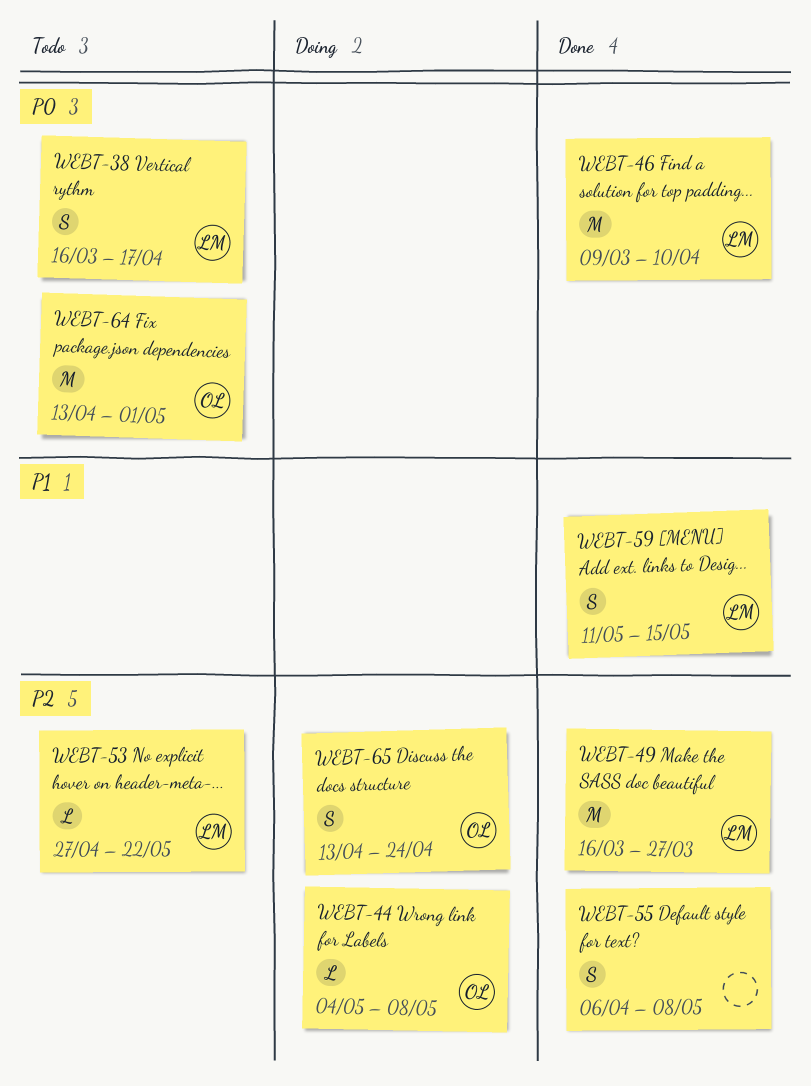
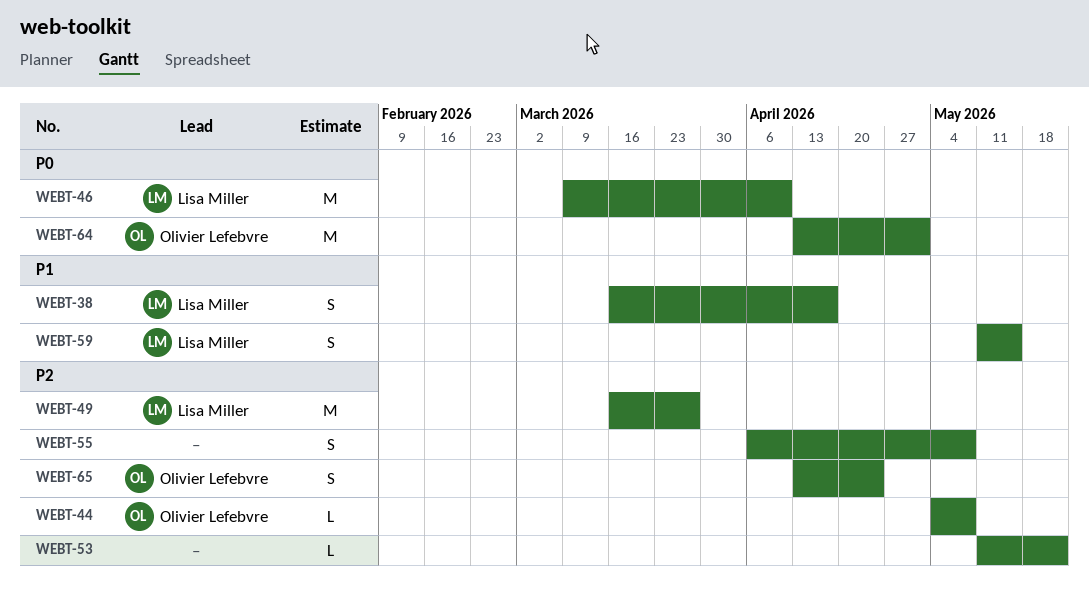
WEBT-38, priority: P0 -> P1
WEBT-53, owner: Lisa Miller -> none
WEBT-53, start: Apr 27 -> May 11

